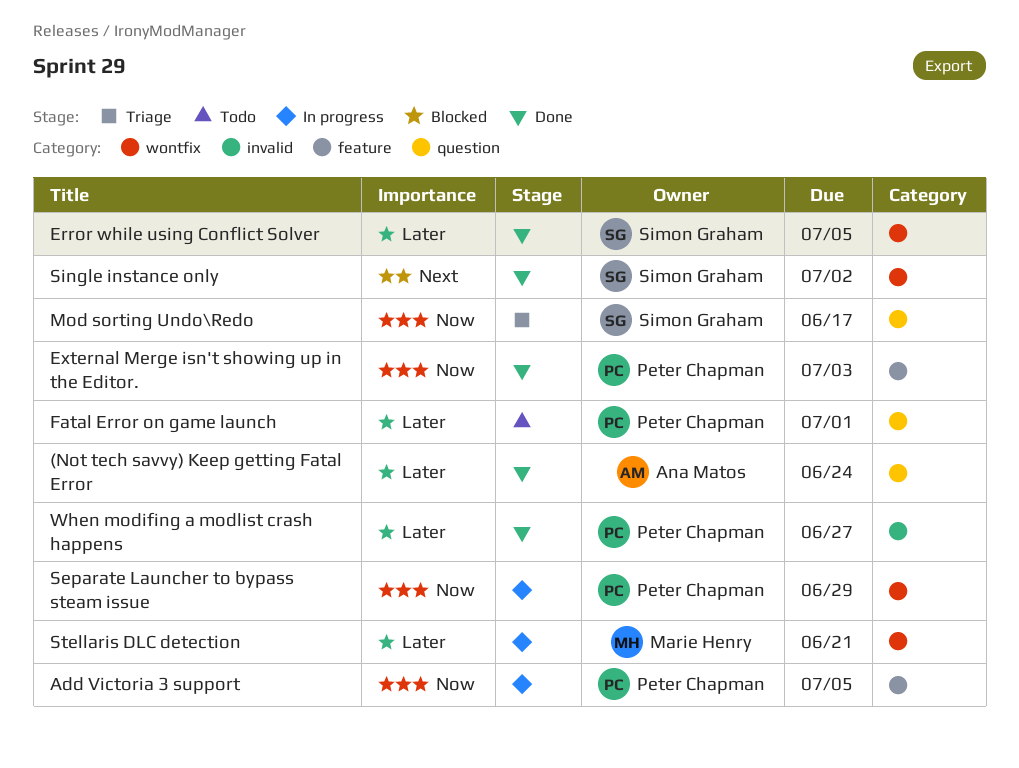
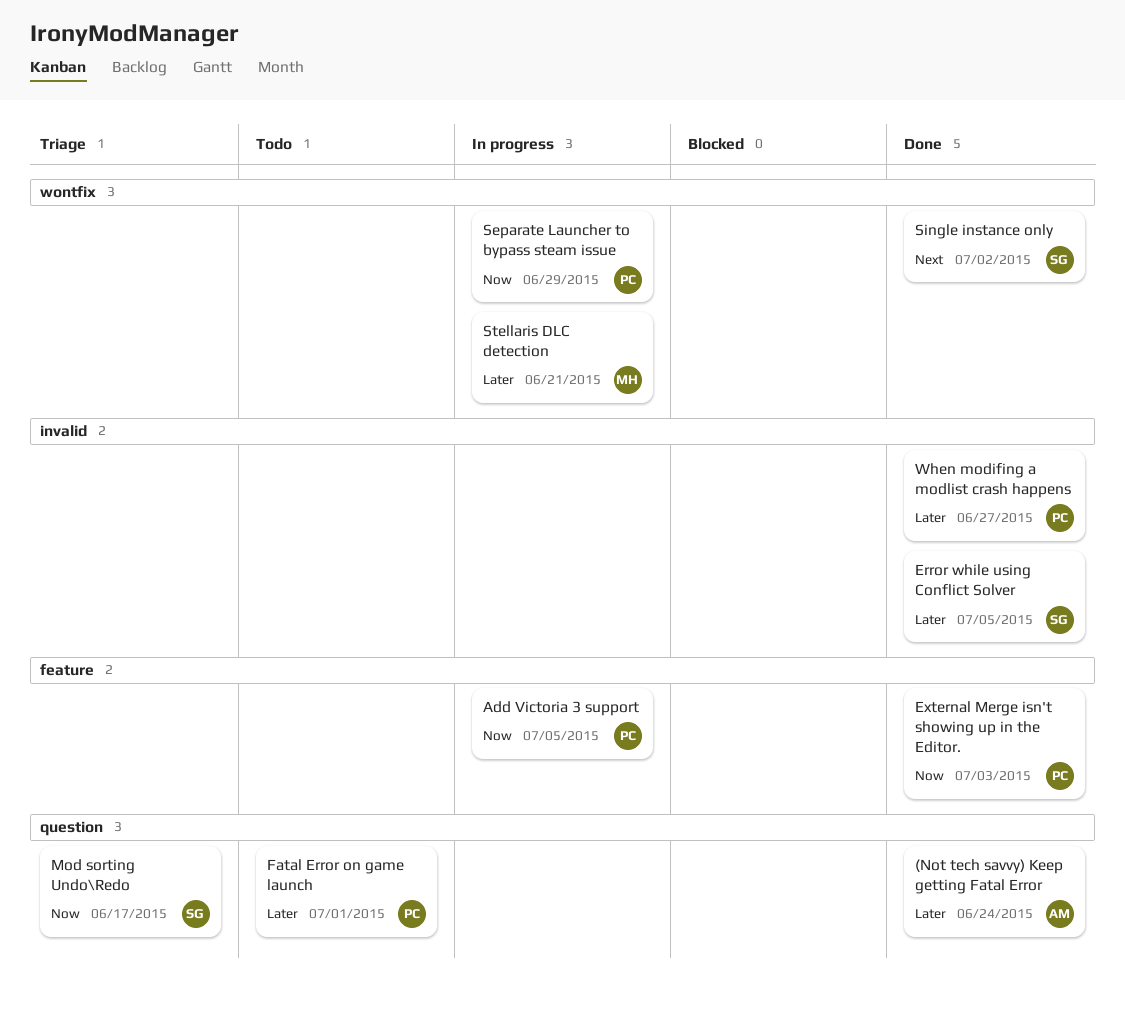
Error while using Conflict Solver, label: wontfix -> invalid

